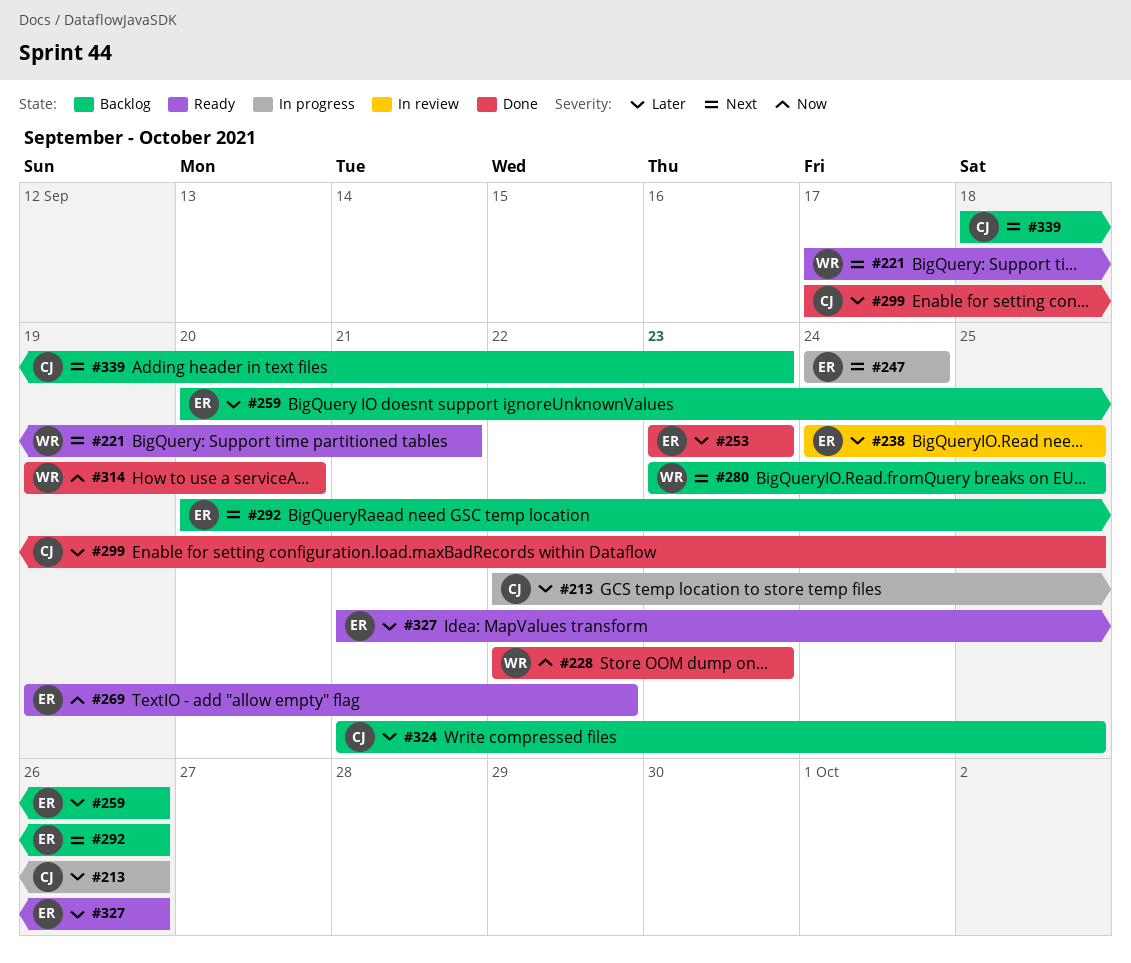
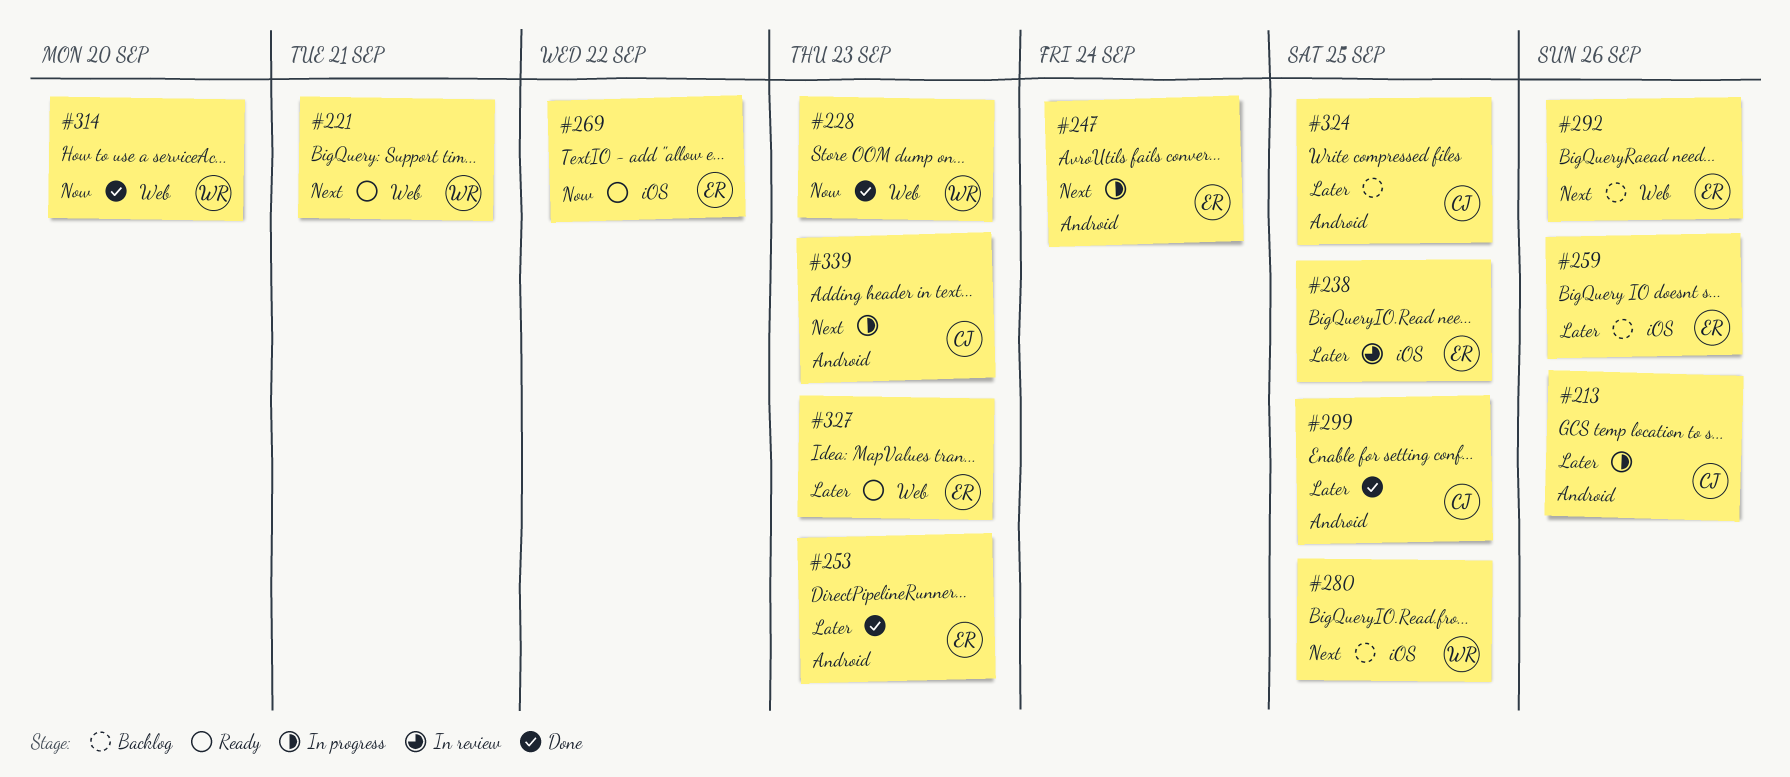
#327, due: Sep 26 -> Sep 23
#339, status: Backlog -> In progress

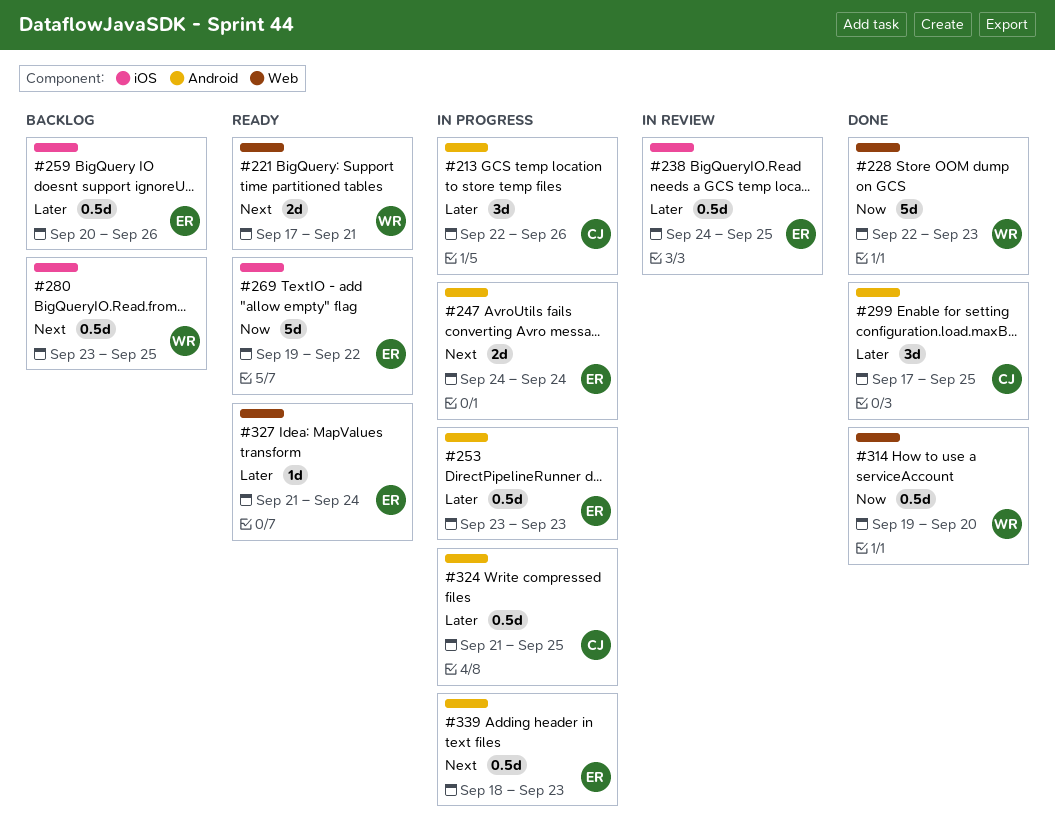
#253, status: Done -> In progress
#292: present -> none
#324, status: Backlog -> In progress
#327, due: Sep 23 -> Sep 24
#339, owner: CJ -> ER

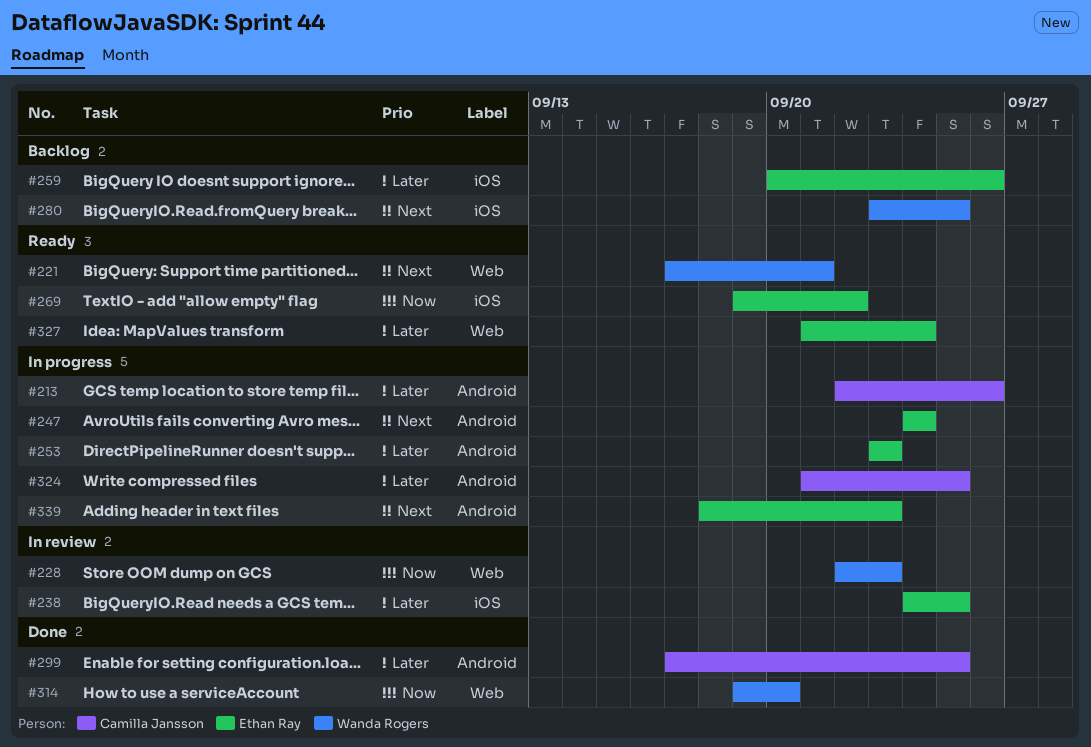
#228, status: Done -> In review

